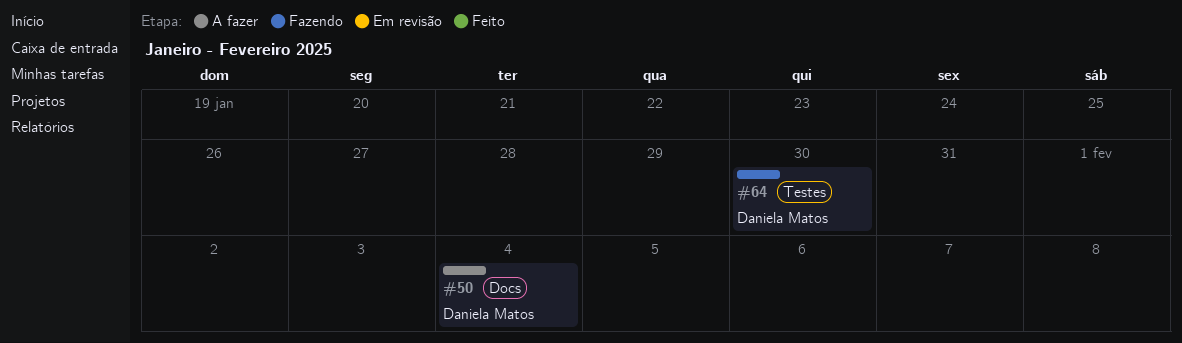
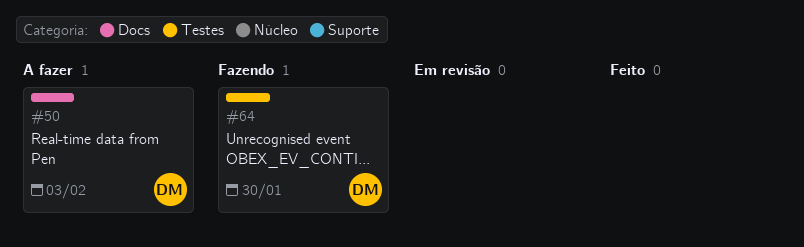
#50, due: Feb 4 -> Feb 3

